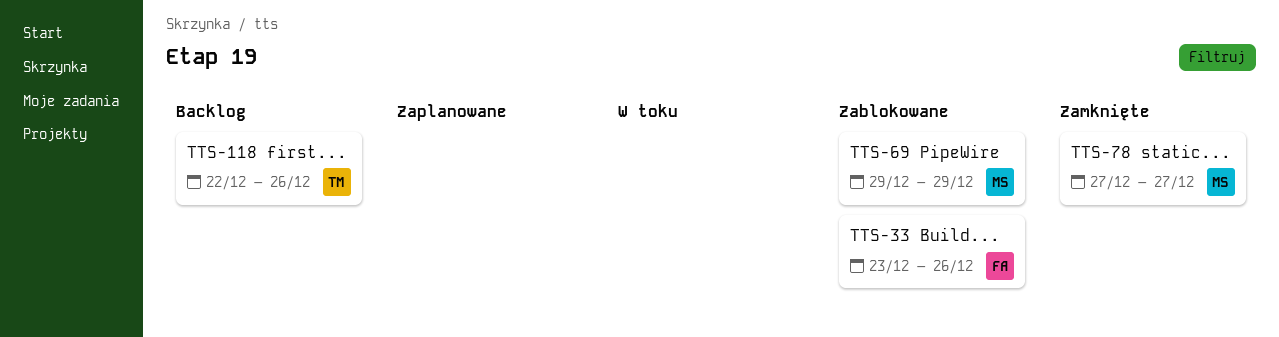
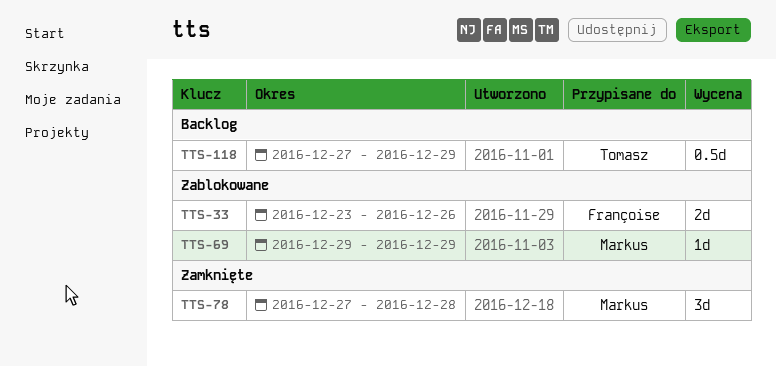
TTS-78, due: Dec 27 -> Dec 28
TTS-118, start: Dec 22 -> Dec 27
TTS-118, due: Dec 26 -> Dec 29

